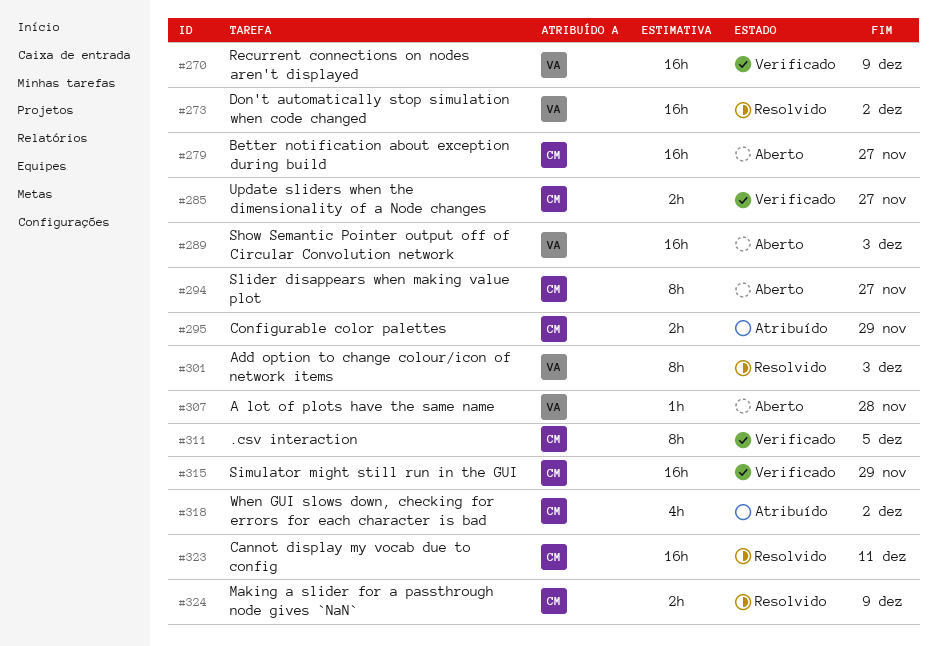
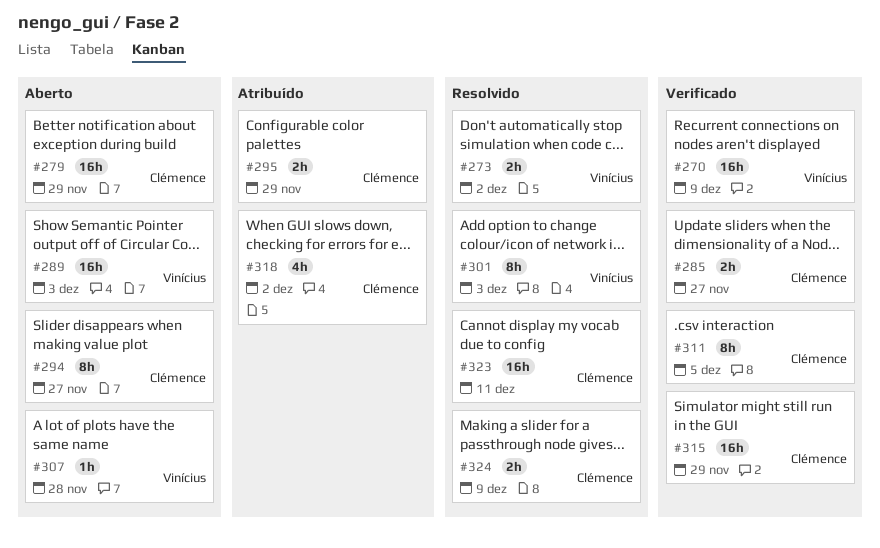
#273, estimate: 16h -> 2h
#279, due: Nov 27 -> Nov 29

